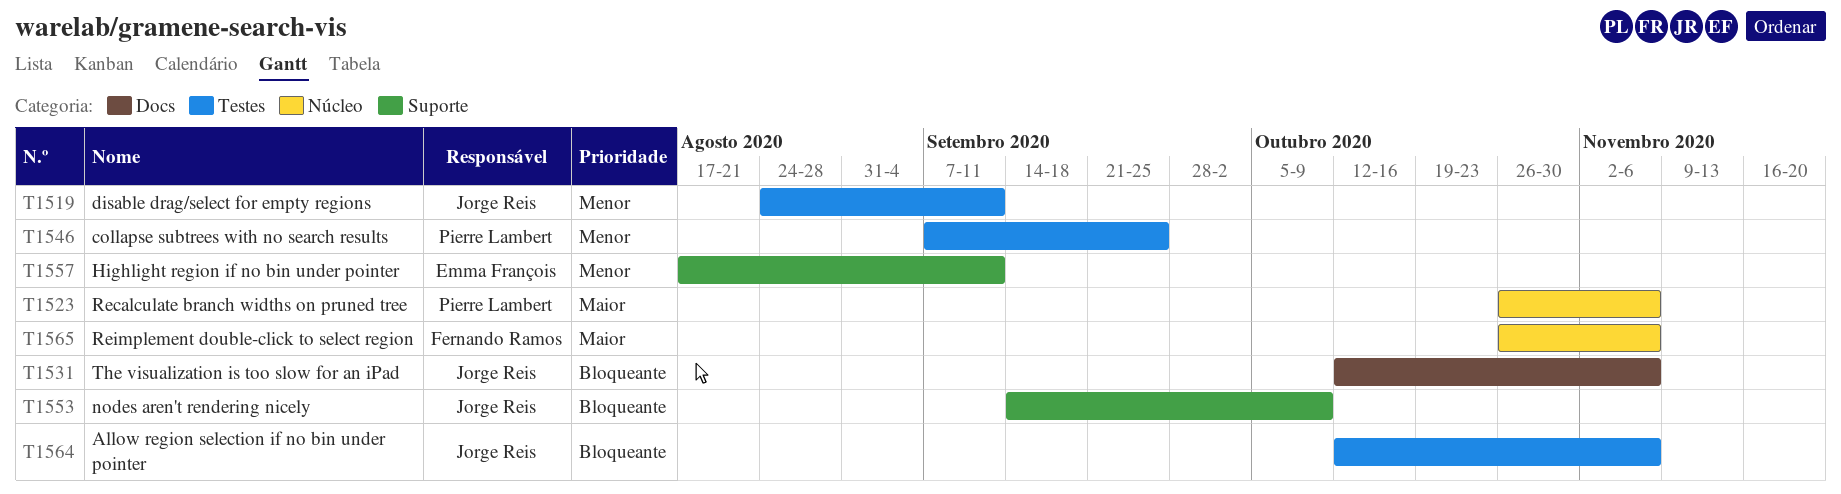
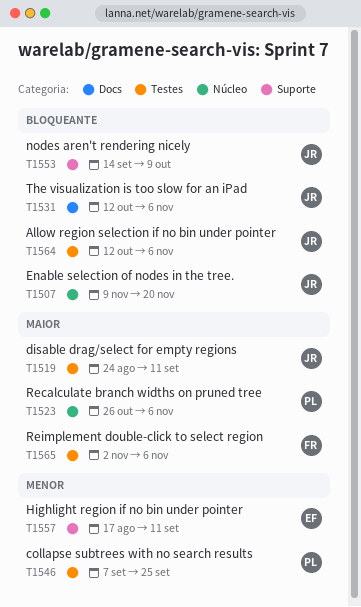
T1507: none -> present
T1519, priority: Menor -> Maior
T1565, label: Núcleo -> Testes
T1565, start: Oct 26 -> Nov 2

